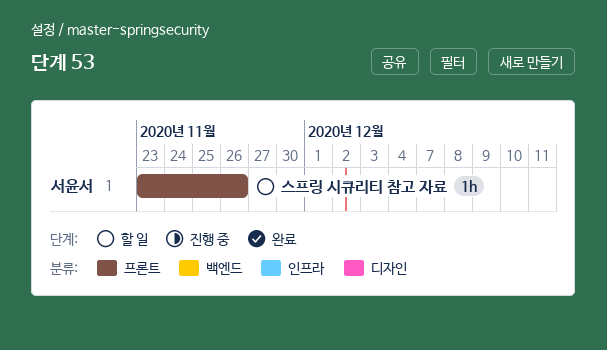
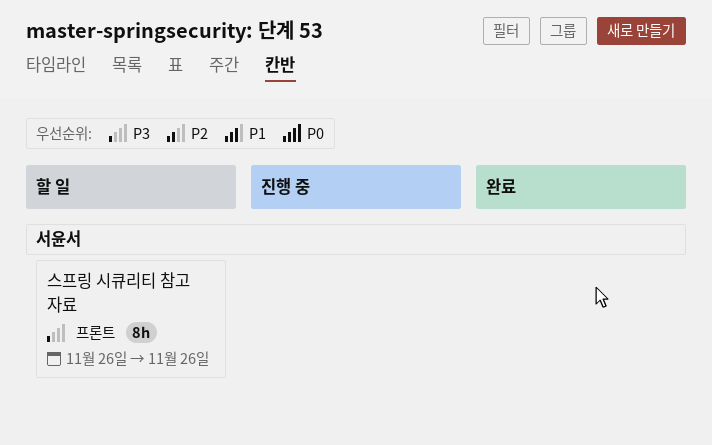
스프링 시큐리티 참고 자료, estimate: 1h -> 8h
스프링 시큐리티 참고 자료, start: Nov 23 -> Nov 26

